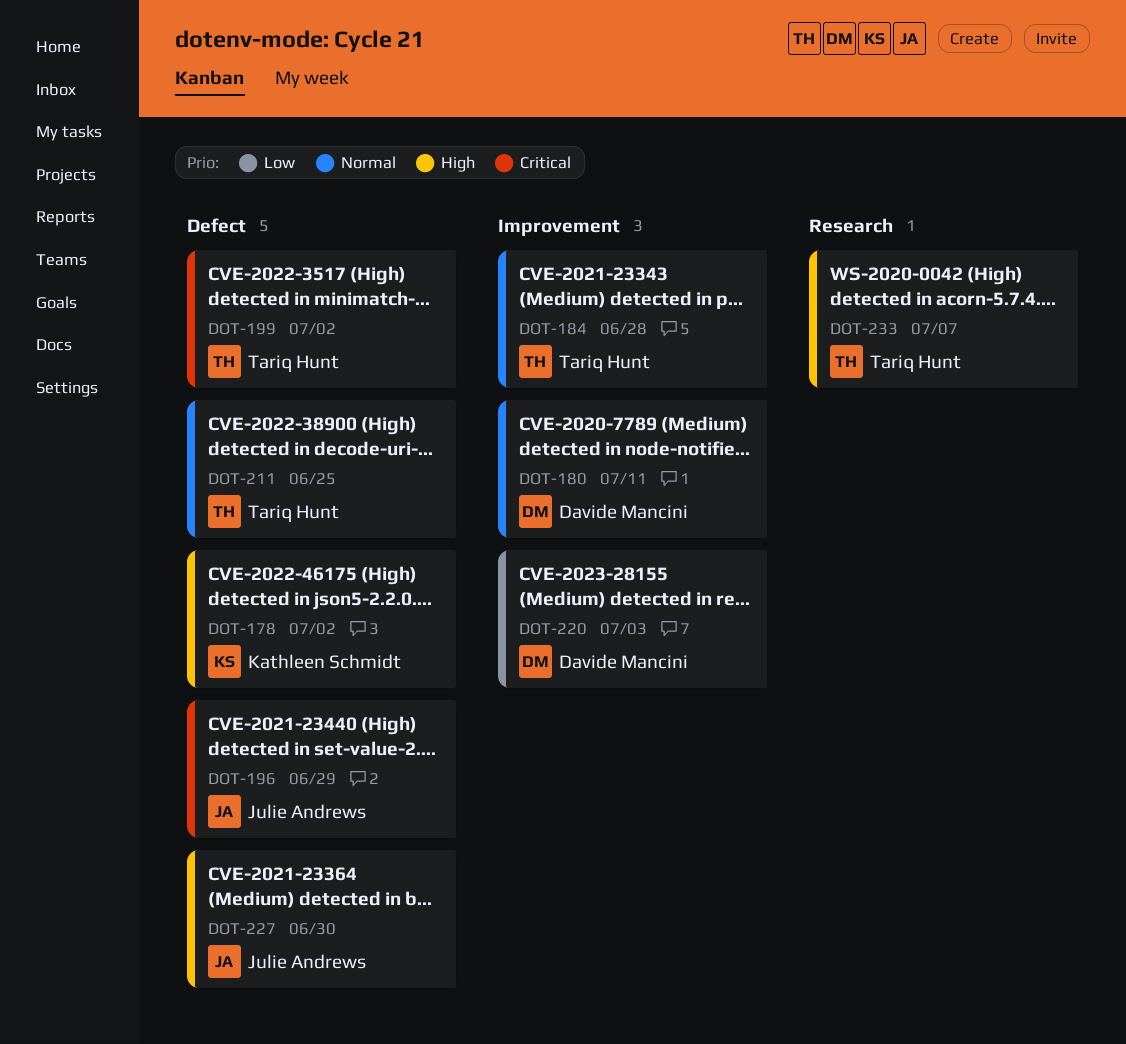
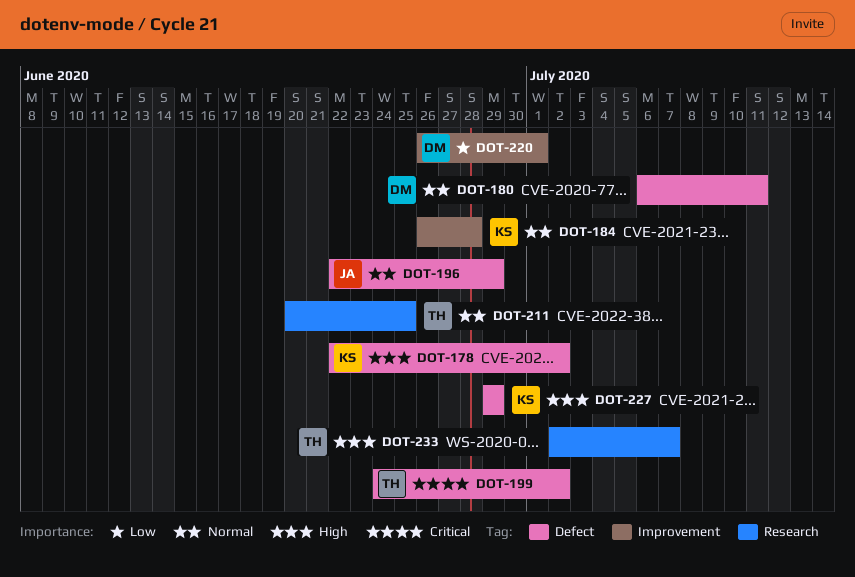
DOT-180, label: Improvement -> Defect
DOT-184, owner: Tariq Hunt -> Kathleen Schmidt
DOT-196, priority: Critical -> Normal
DOT-211, label: Defect -> Research
DOT-220, due: Jul 3 -> Jul 1
DOT-227, owner: Julie Andrews -> Kathleen Schmidt
DOT-227, due: Jun 30 -> Jun 29

